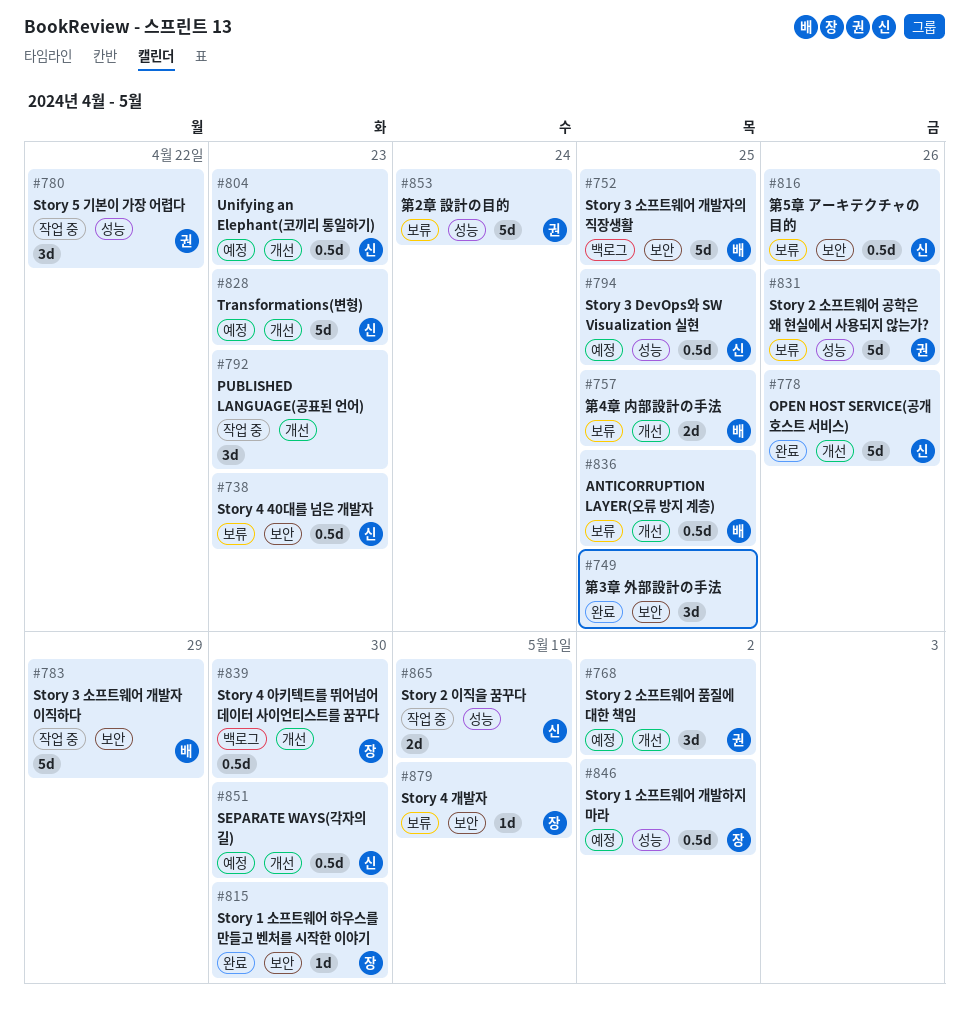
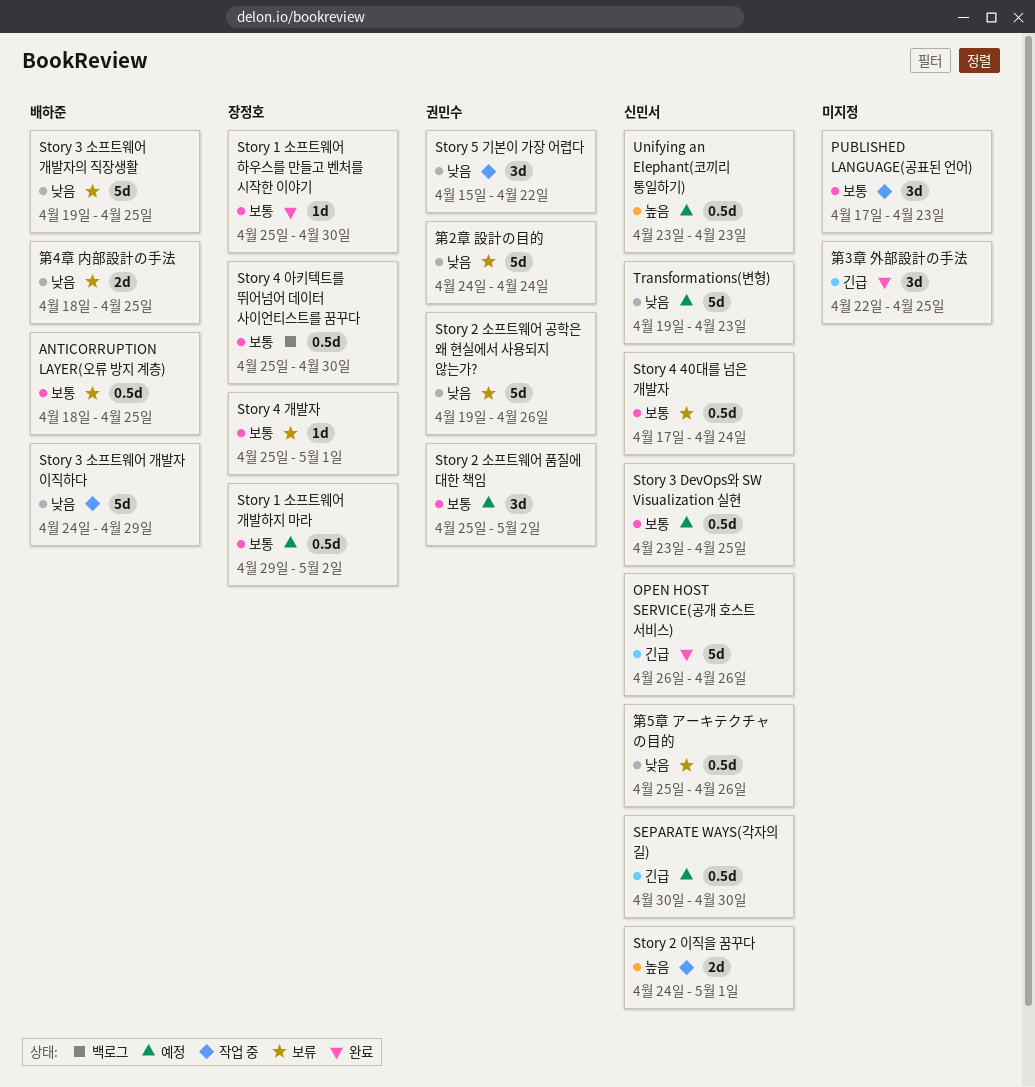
Story 3 소프트웨어 개발자의 직장생활, status: 백로그 -> 보류
Story 4 40대를 넘은 개발자, due: Apr 23 -> Apr 24

